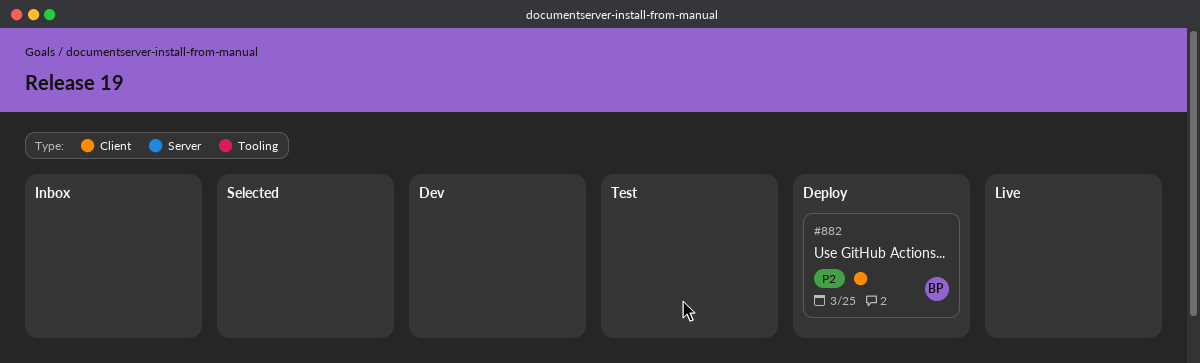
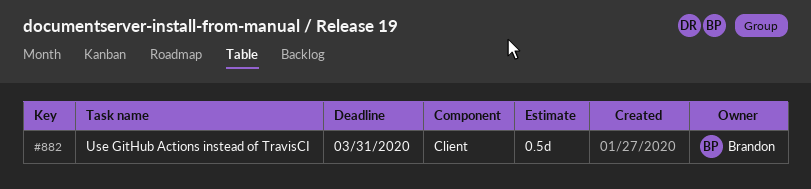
#882, due: Mar 25 -> Mar 31

